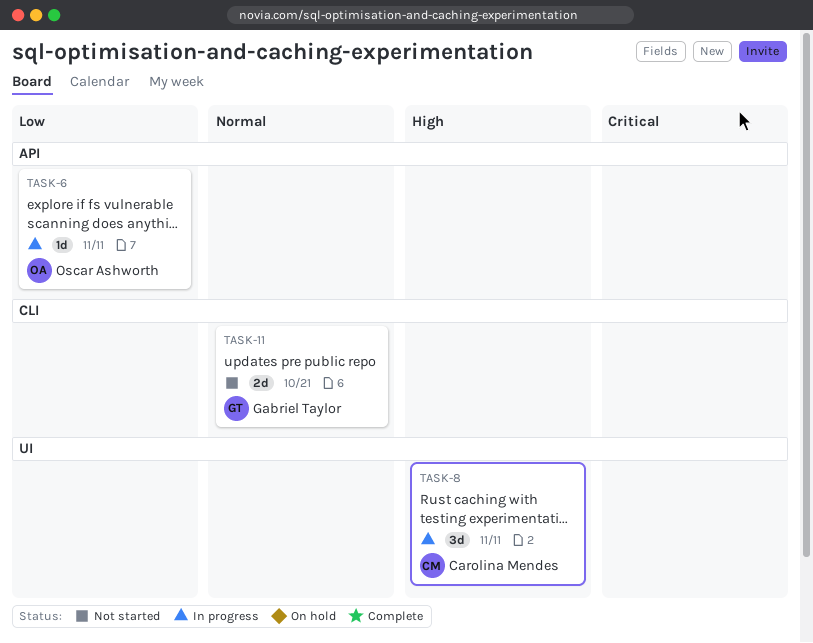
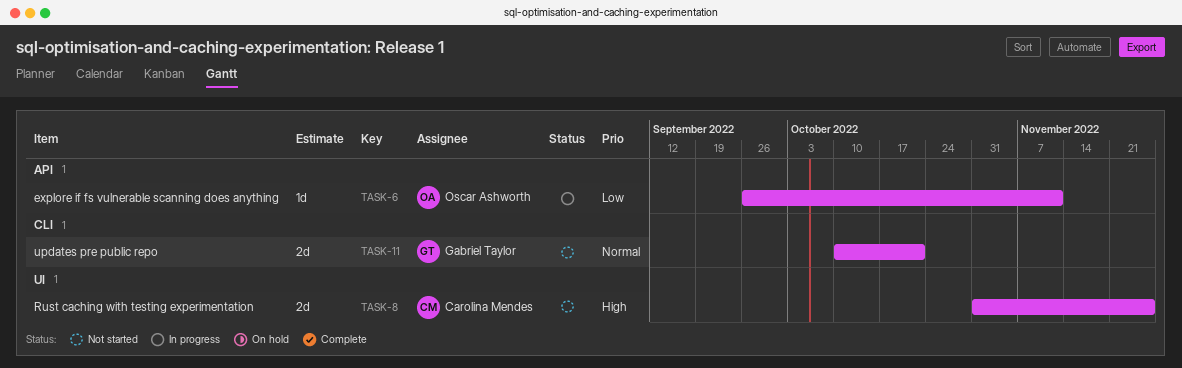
TASK-8, status: In progress -> Not started
TASK-8, estimate: 3d -> 2d
TASK-8, due: Nov 11 -> Nov 25

